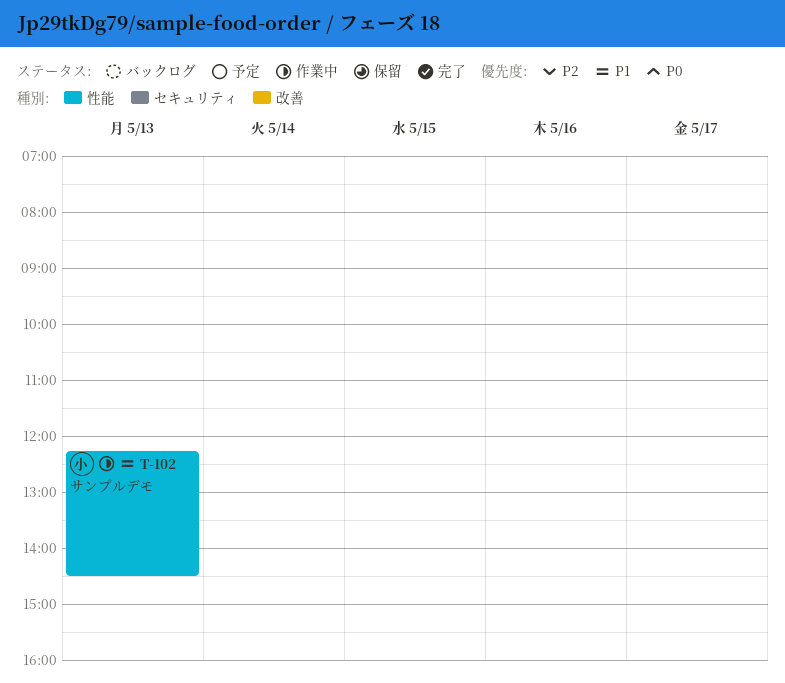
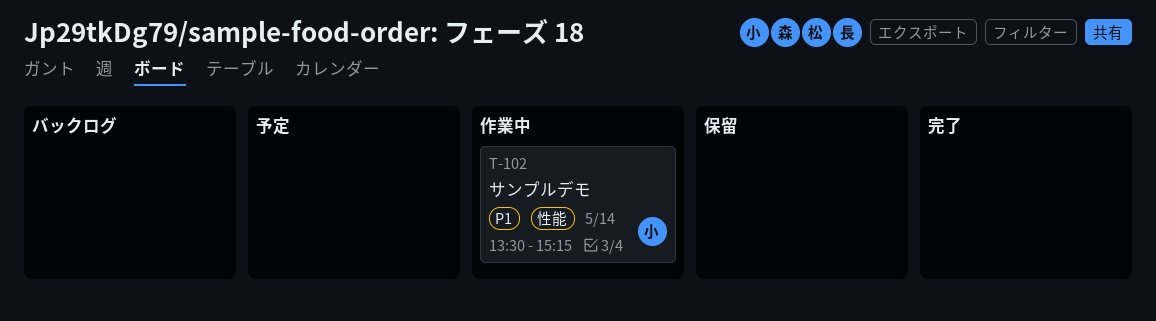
T-102, day: May 13 -> May 14
T-102, begins: 12:15 -> 13:30
T-102, ends: 14:30 -> 15:15

